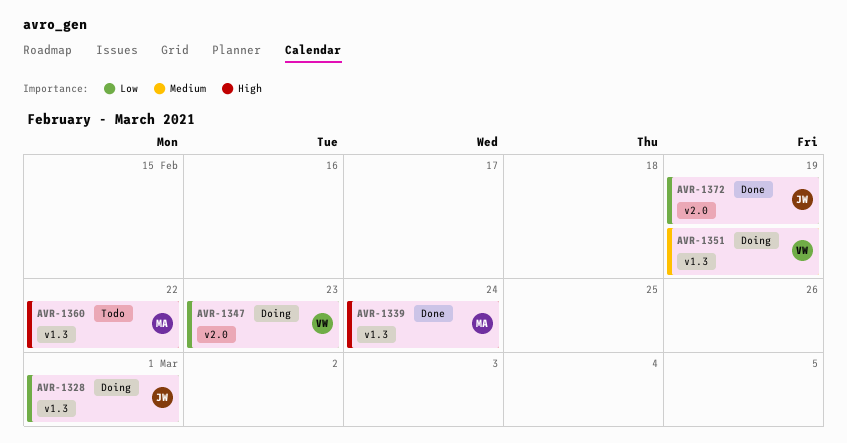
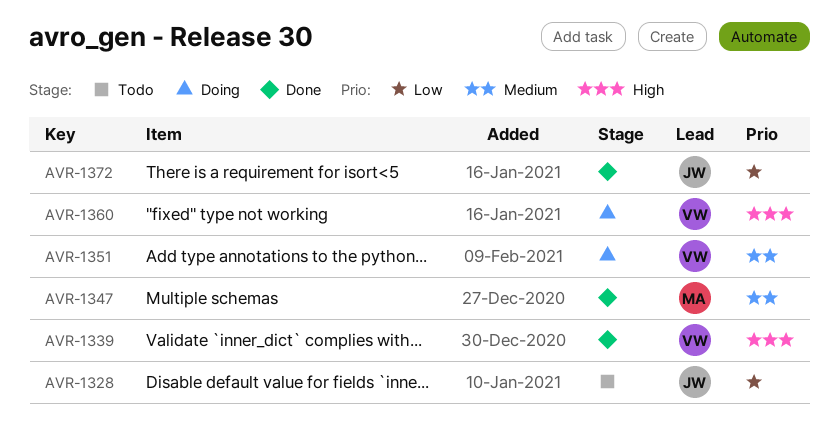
AVR-1328, status: Doing -> Todo
AVR-1339, owner: MA -> VW
AVR-1347, status: Doing -> Done
AVR-1347, owner: VW -> MA
AVR-1347, priority: Low -> Medium
AVR-1360, status: Todo -> Doing
AVR-1360, owner: MA -> VW

